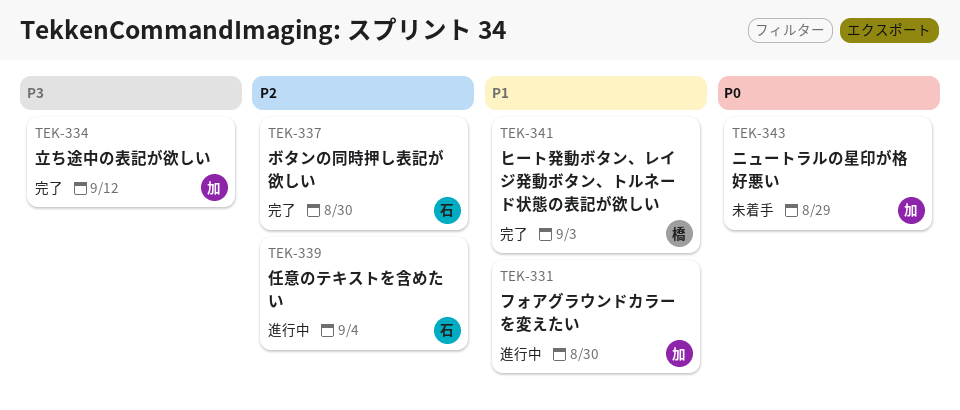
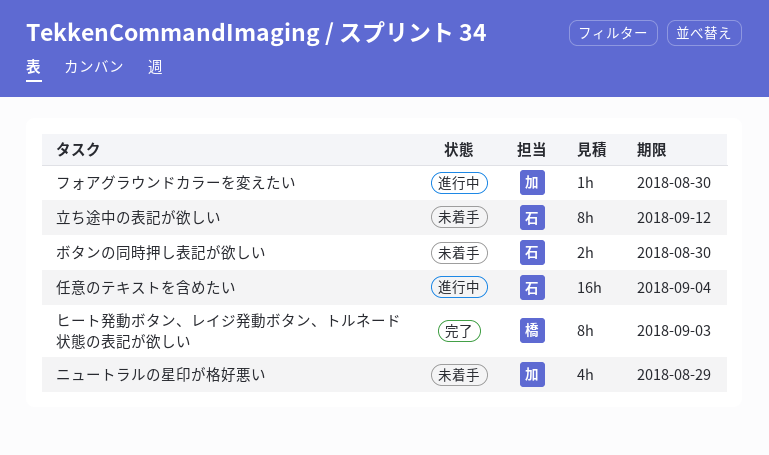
ボタンの同時押し表記が欲しい, status: 完了 -> 未着手
立ち途中の表記が欲しい, status: 完了 -> 未着手
立ち途中の表記が欲しい, owner: 加 -> 石

